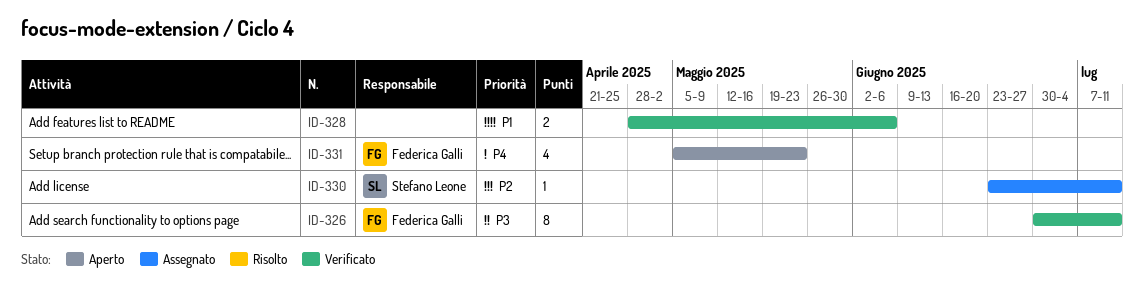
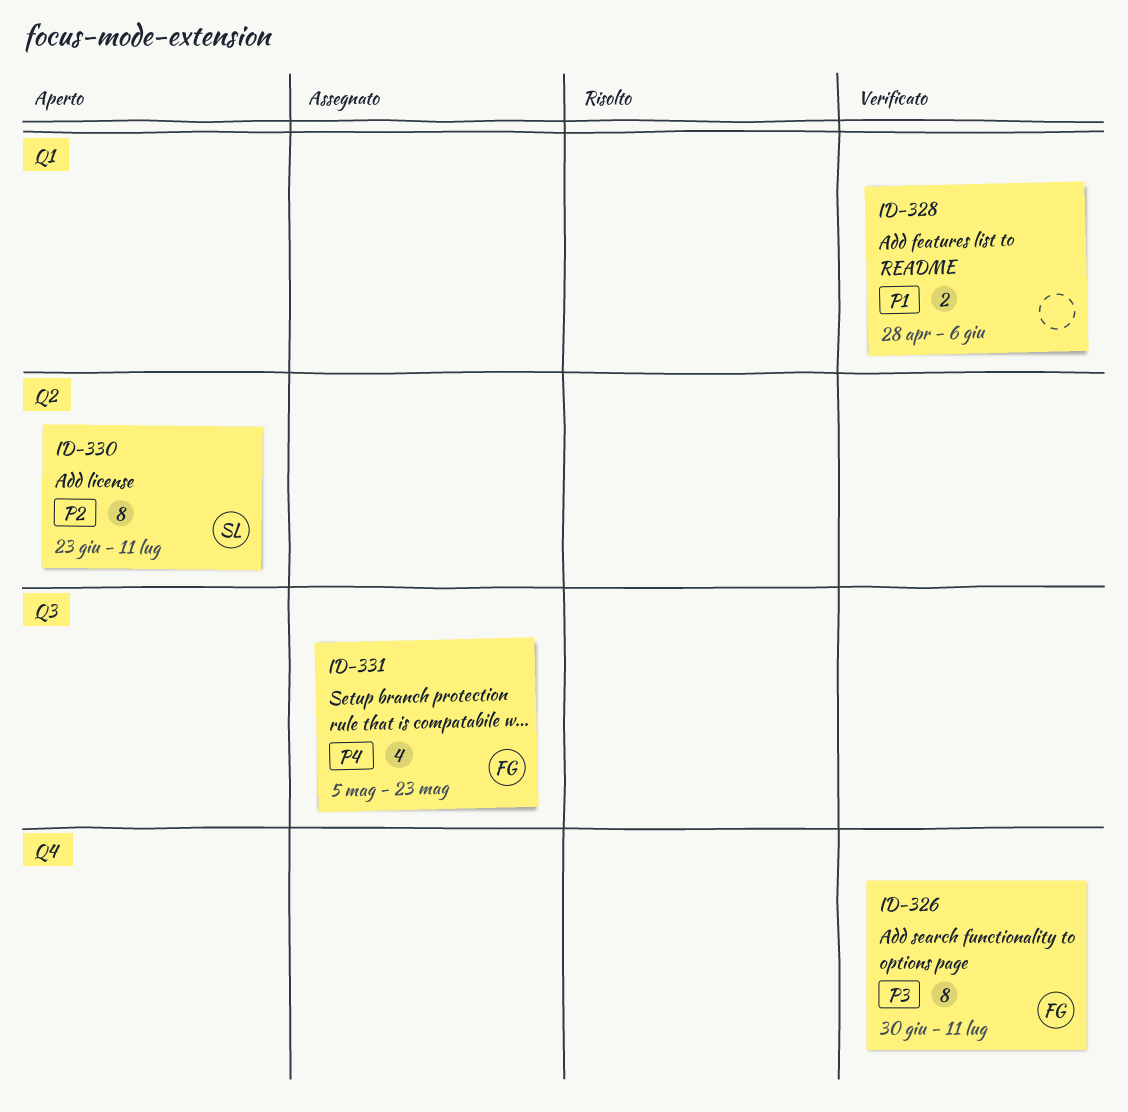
ID-330, status: Assegnato -> Aperto
ID-330, estimate: 1 -> 8
ID-331, status: Aperto -> Assegnato

